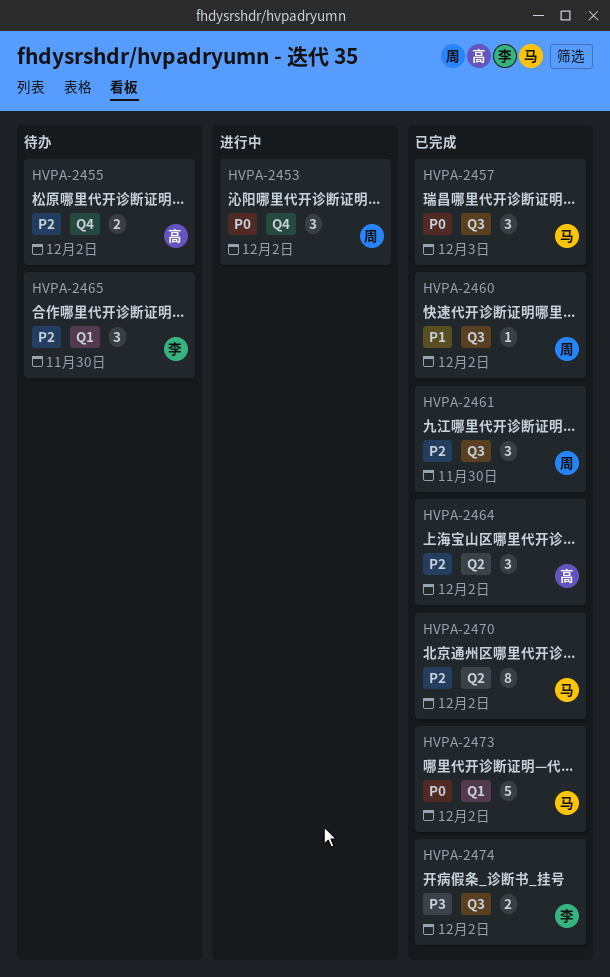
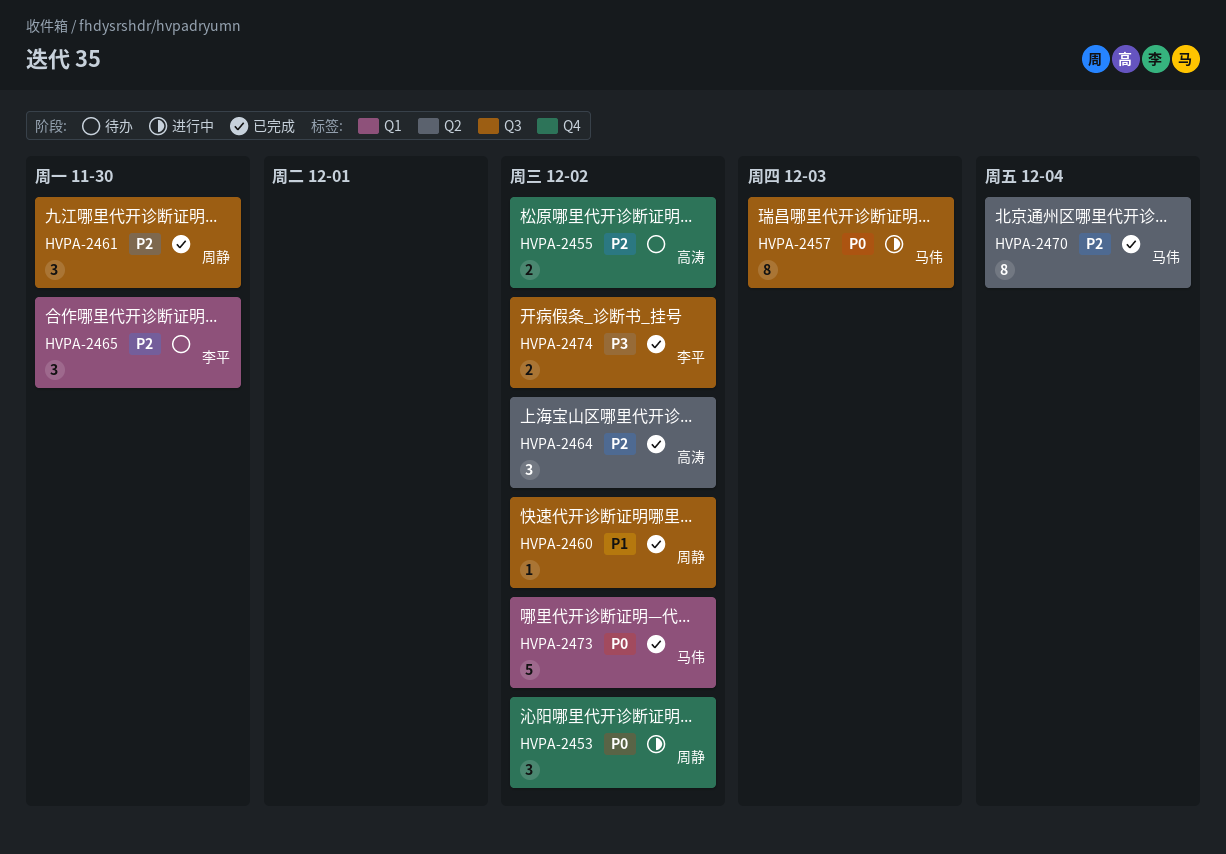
HVPA-2457, status: 已完成 -> 进行中
HVPA-2457, estimate: 3 -> 8
HVPA-2470, due: Dec 2 -> Dec 4

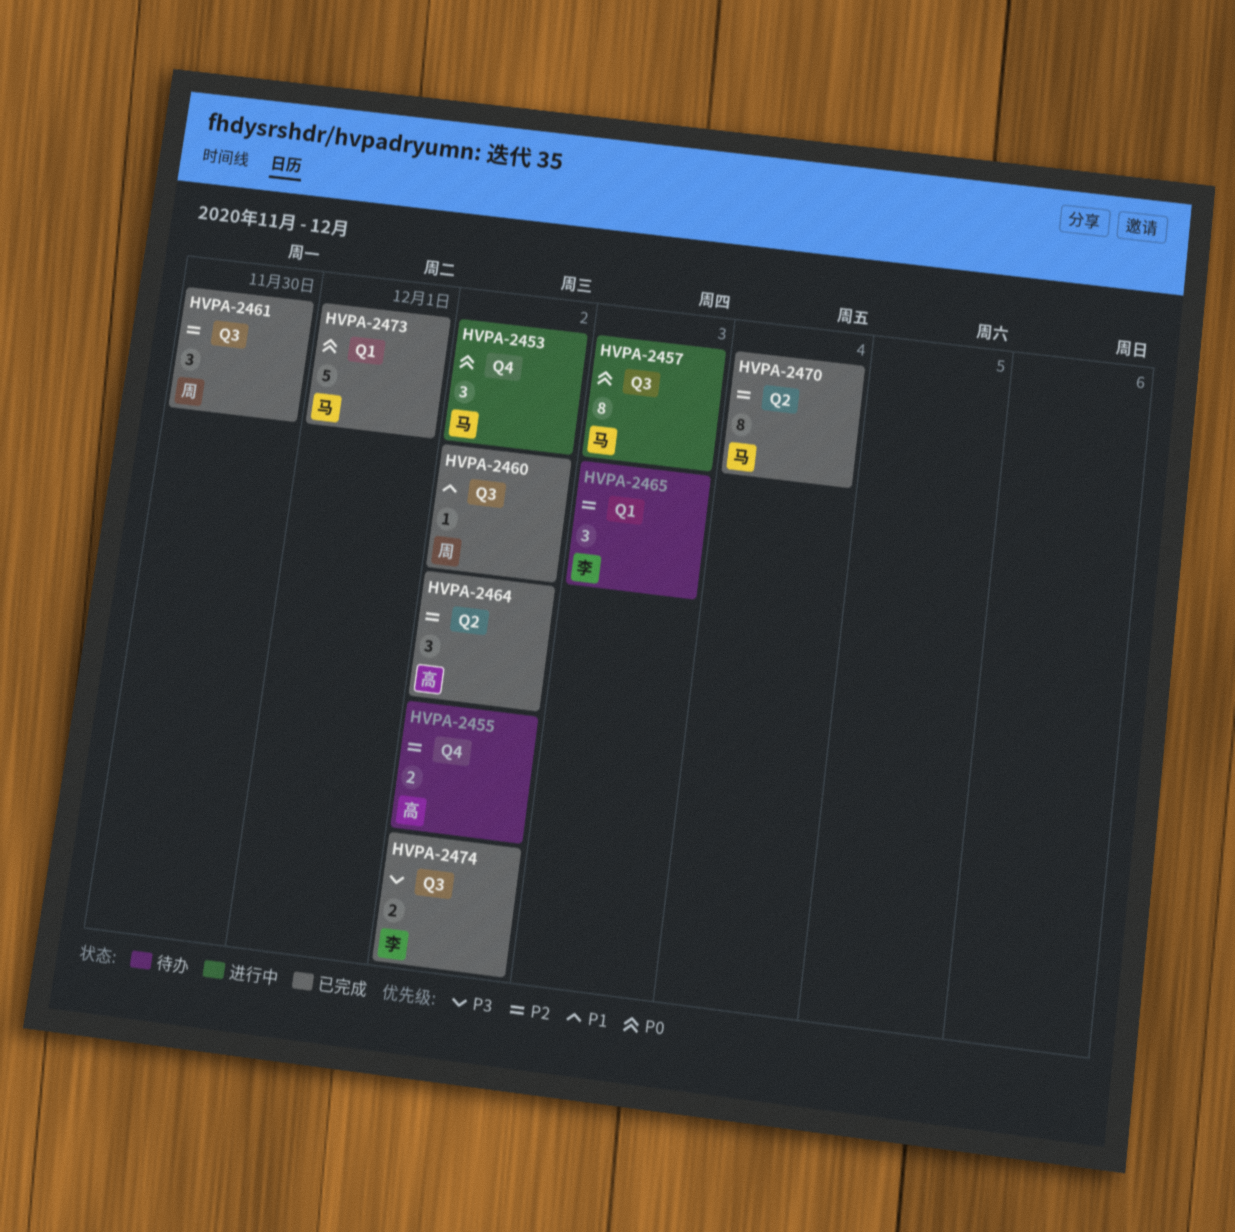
HVPA-2453, owner: 周静 -> 马伟
HVPA-2465, due: Nov 30 -> Dec 3
HVPA-2473, due: Dec 2 -> Dec 1

